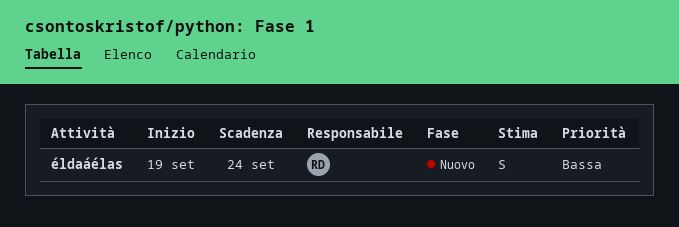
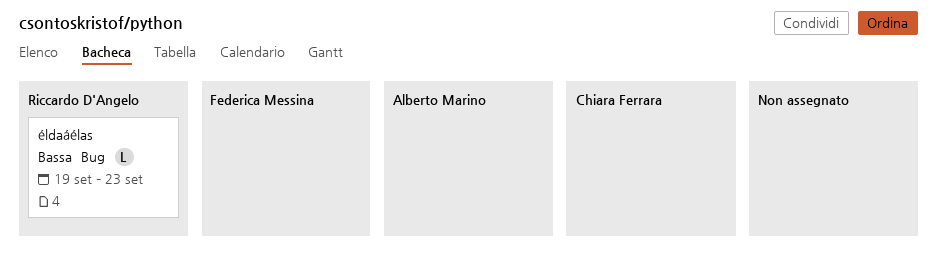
éldaáélas, estimate: S -> L
éldaáélas, due: Sep 24 -> Sep 23

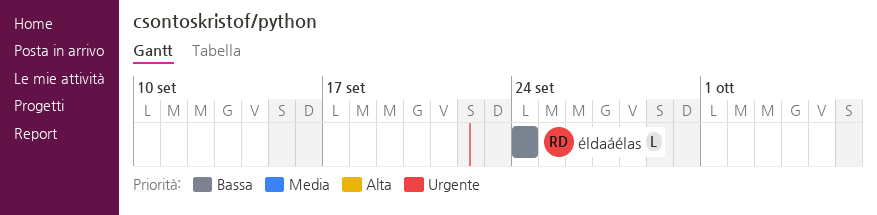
éldaáélas, start: Sep 19 -> Sep 24
éldaáélas, due: Sep 23 -> Sep 24

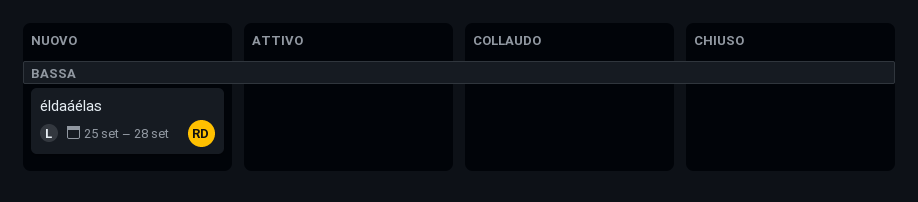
éldaáélas, start: Sep 24 -> Sep 25
éldaáélas, due: Sep 24 -> Sep 28

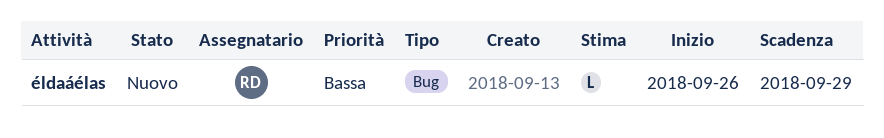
éldaáélas, start: Sep 25 -> Sep 26
éldaáélas, due: Sep 28 -> Sep 29

